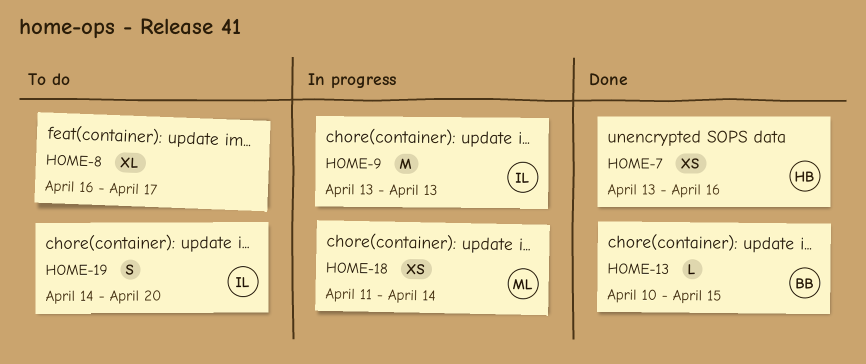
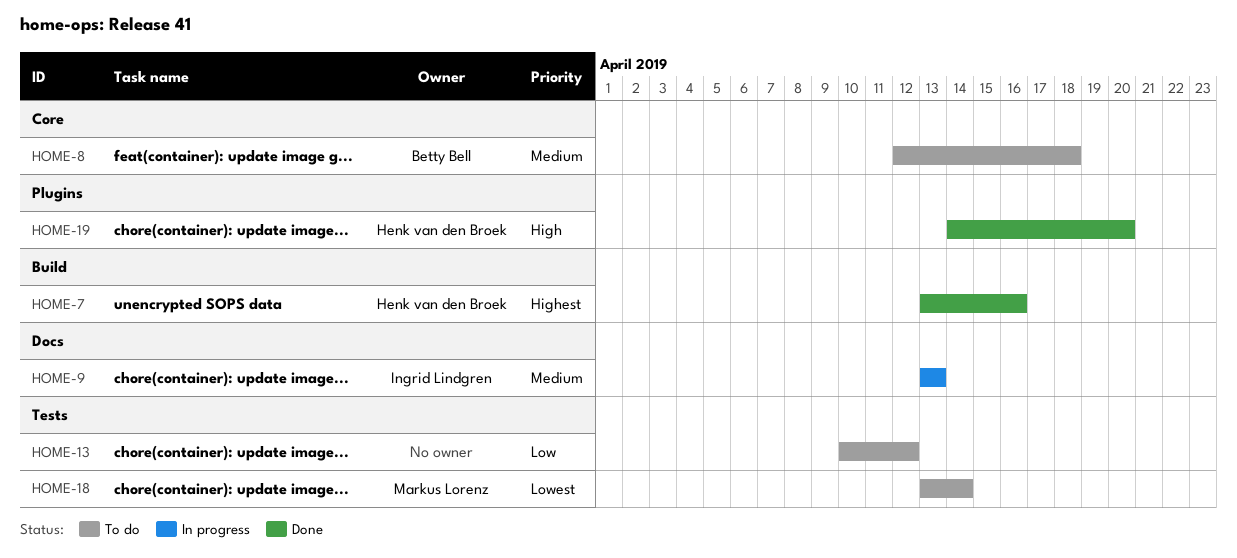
HOME-8, owner: none -> Betty Bell
HOME-8, start: Apr 16 -> Apr 12
HOME-8, due: Apr 17 -> Apr 18
HOME-13, status: Done -> To do
HOME-13, owner: Betty Bell -> none
HOME-13, due: Apr 15 -> Apr 12
HOME-18, status: In progress -> To do
HOME-18, start: Apr 11 -> Apr 13
HOME-19, status: To do -> Done
HOME-19, owner: Ingrid Lindgren -> Henk van den Broek

